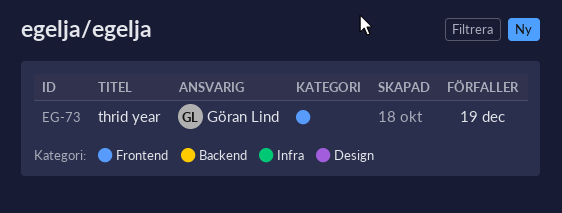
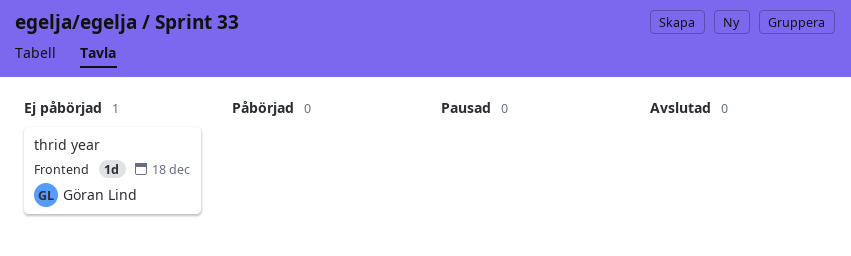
thrid year, due: Dec 19 -> Dec 18

